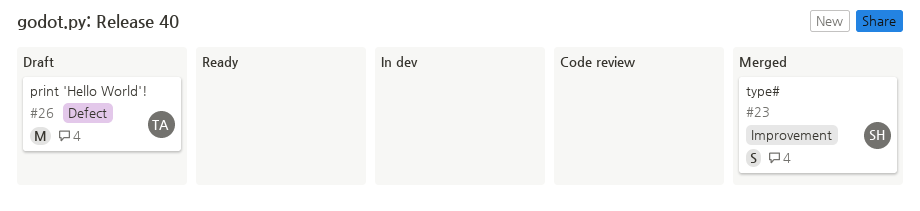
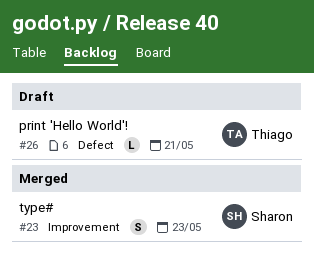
#26, estimate: M -> L

